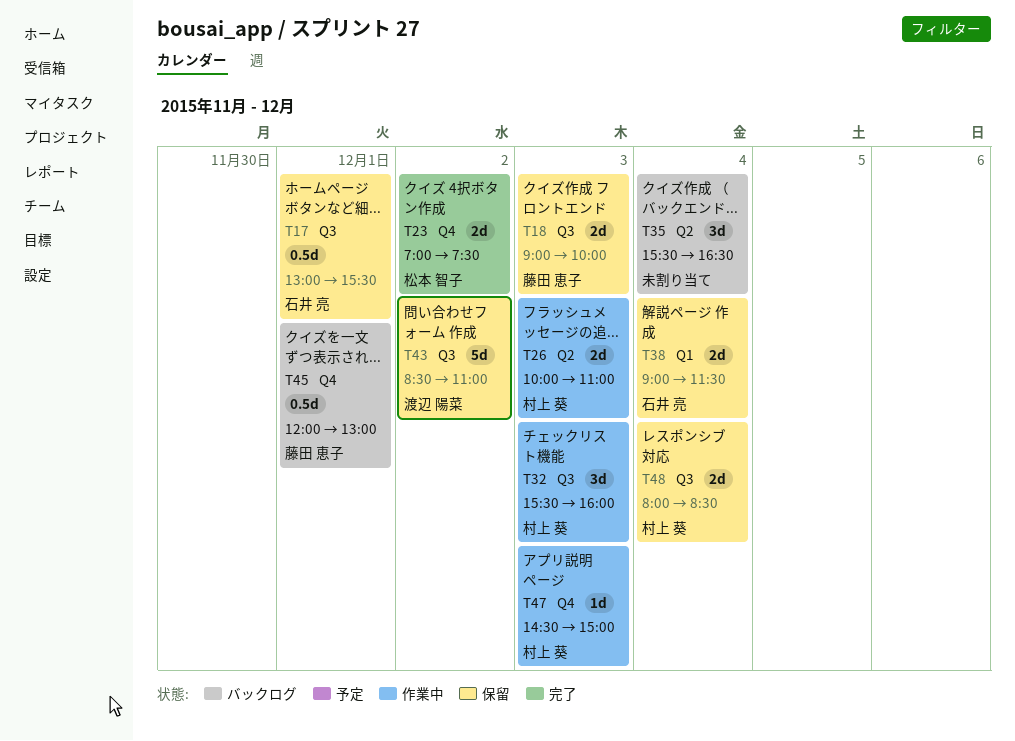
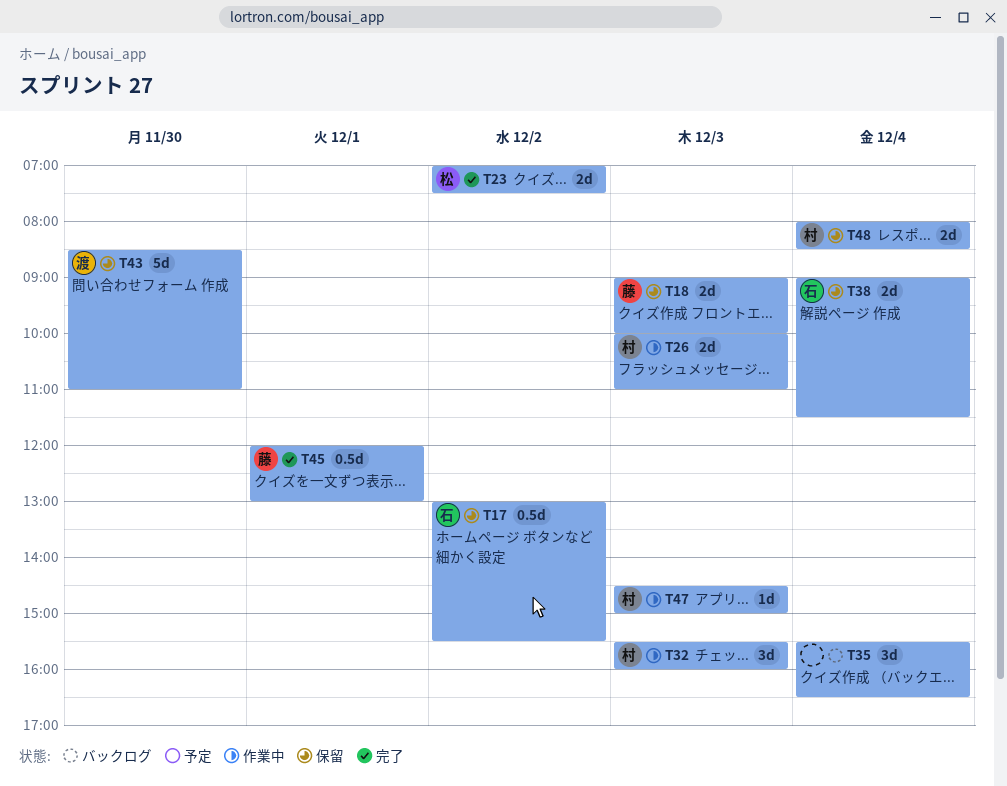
T17, day: Dec 1 -> Dec 2
T43, day: Dec 2 -> Nov 30
T45, status: バックログ -> 完了

